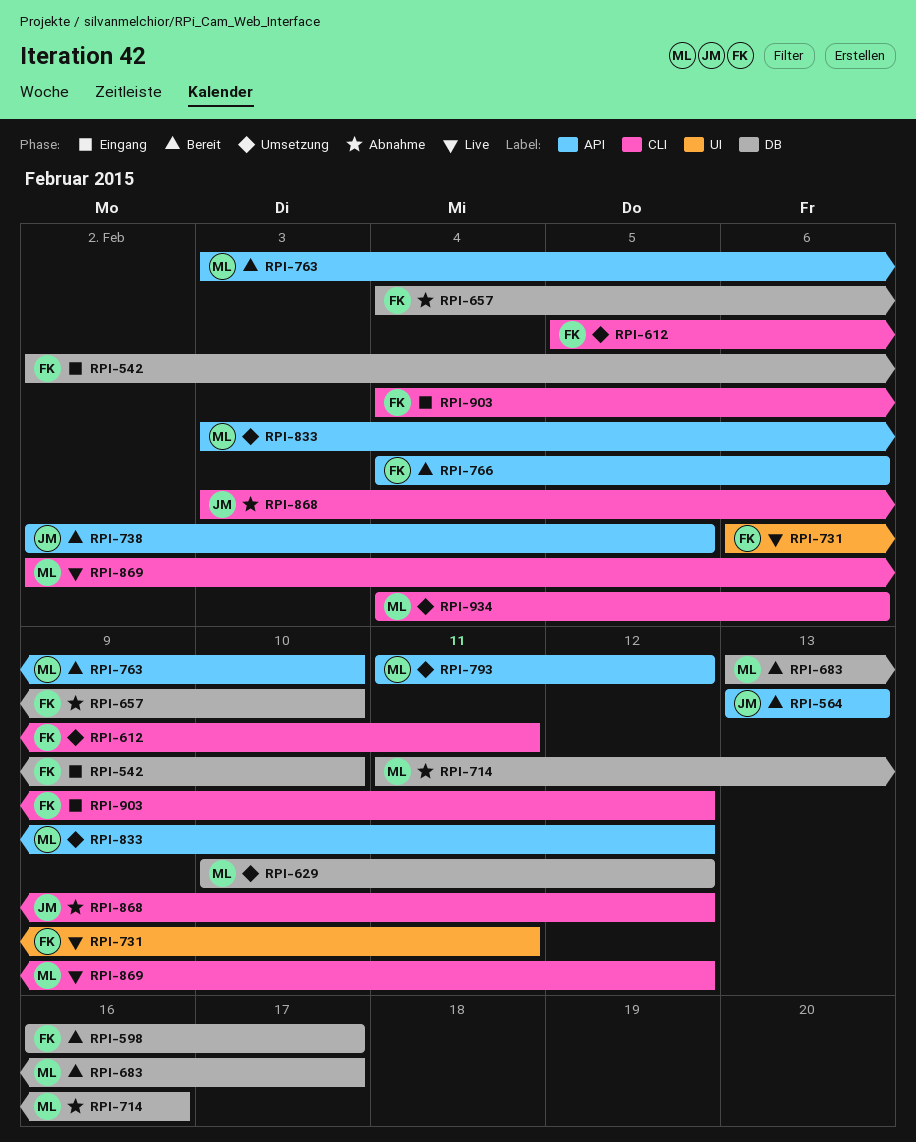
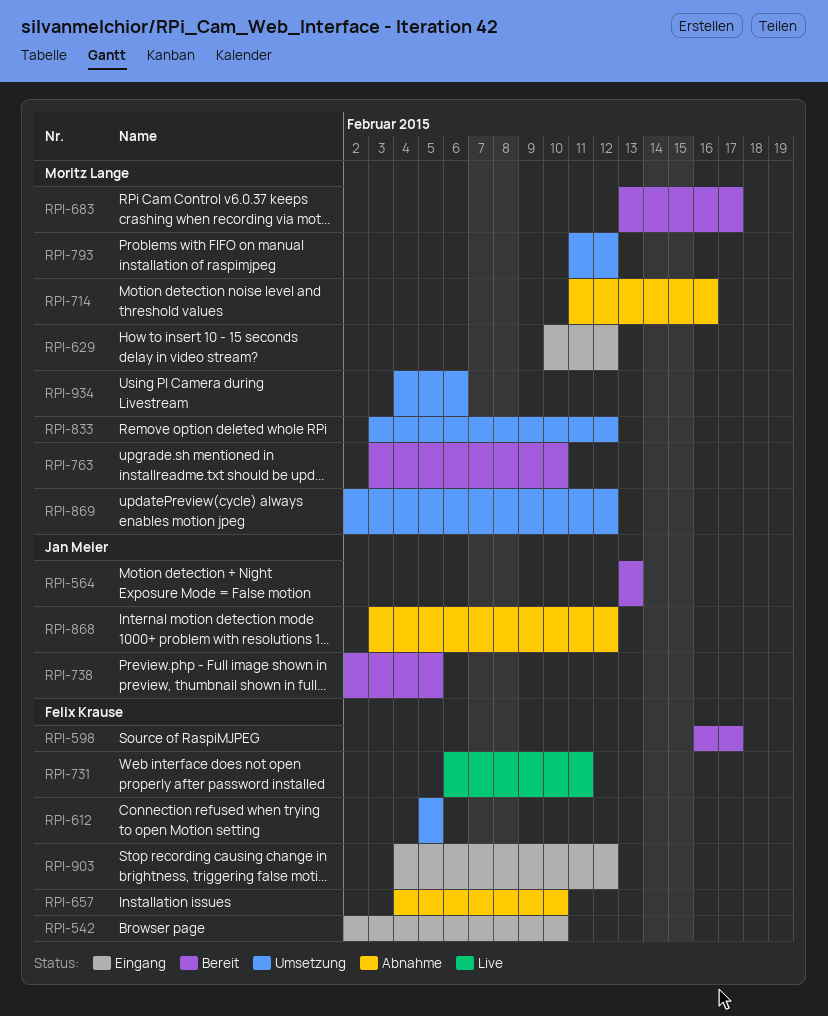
RPI-612, due: Feb 11 -> Feb 5
RPI-629, status: Umsetzung -> Eingang
RPI-766: present -> none
RPI-869, status: Live -> Umsetzung

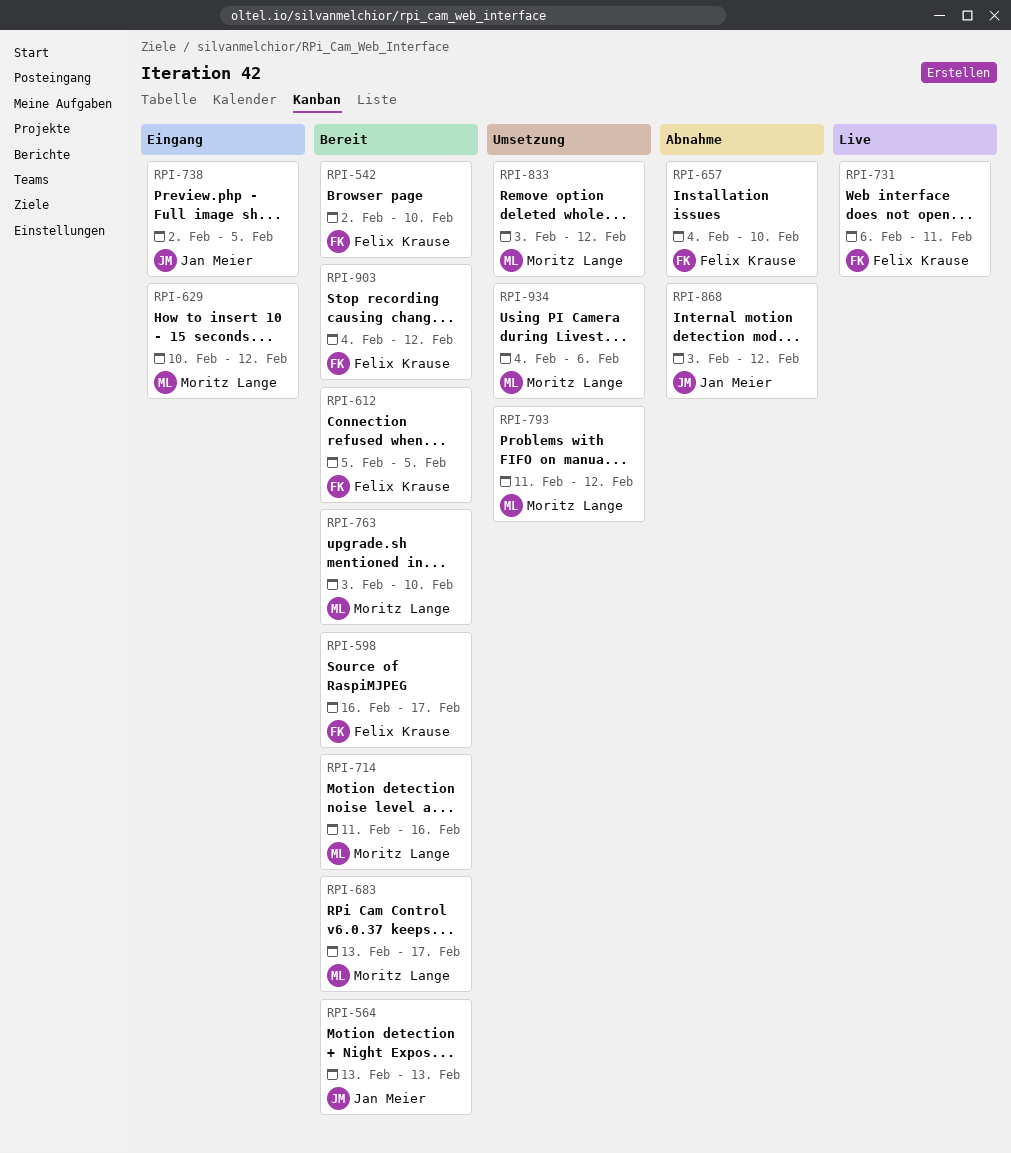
RPI-542, status: Eingang -> Bereit
RPI-612, status: Umsetzung -> Bereit
RPI-714, status: Abnahme -> Bereit
RPI-738, status: Bereit -> Eingang
RPI-869: present -> none
RPI-903, status: Eingang -> Bereit

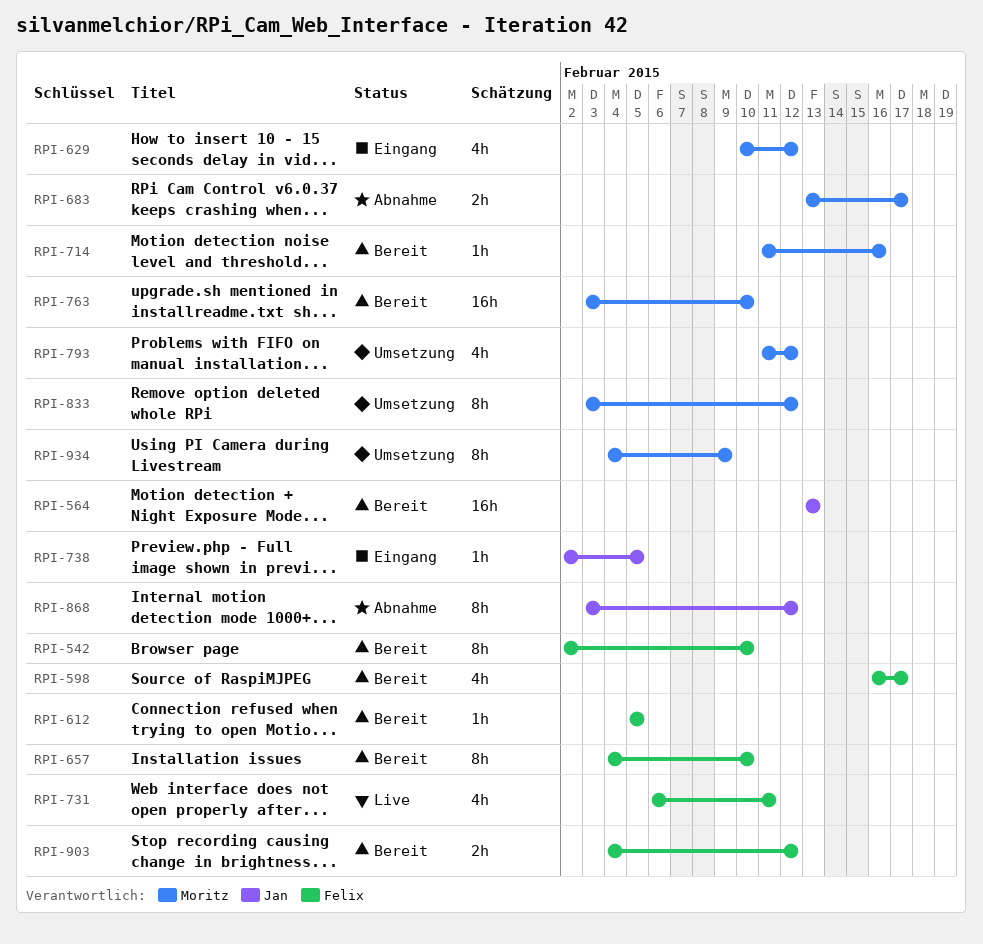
RPI-657, status: Abnahme -> Bereit
RPI-683, status: Bereit -> Abnahme
RPI-934, due: Feb 6 -> Feb 9

